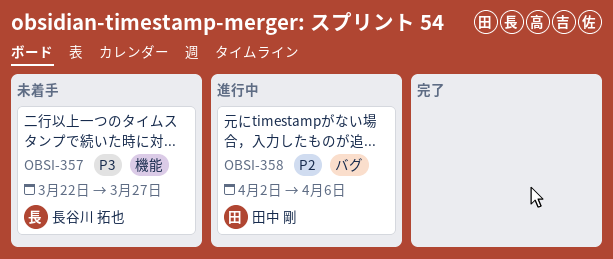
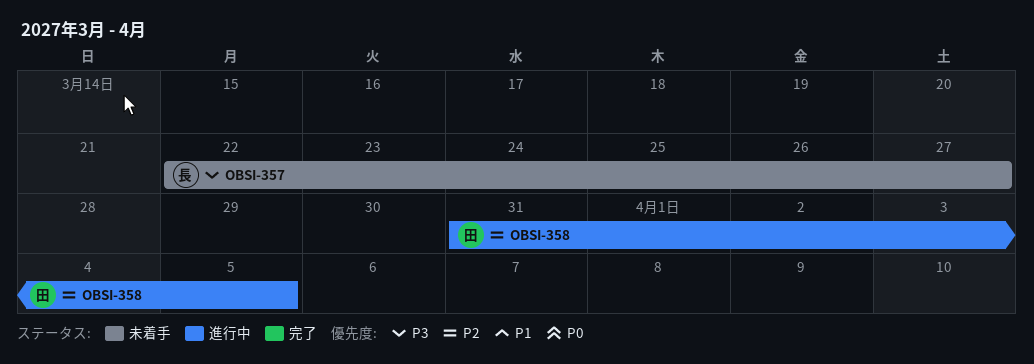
OBSI-358, start: Apr 2 -> Mar 31
OBSI-358, due: Apr 6 -> Apr 5

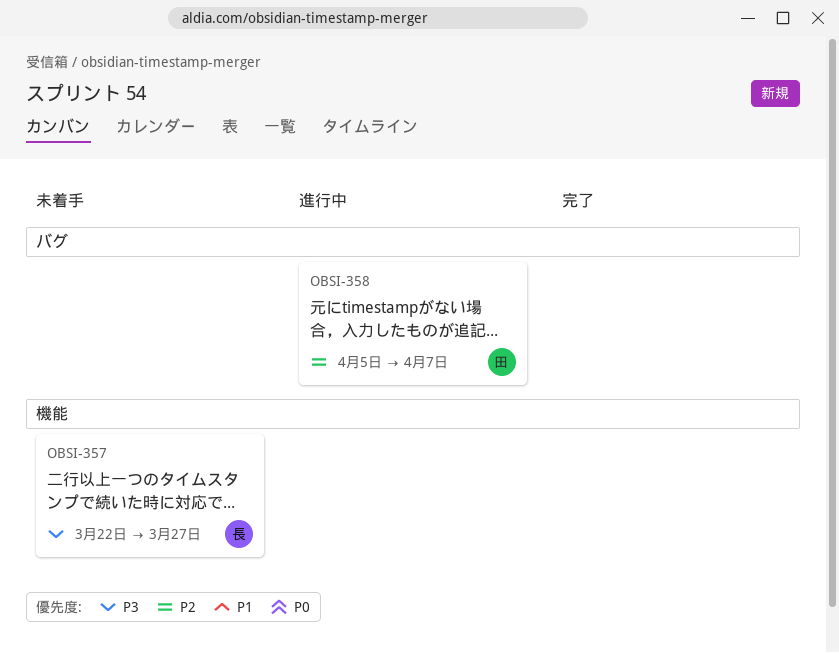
OBSI-358, start: Mar 31 -> Apr 5
OBSI-358, due: Apr 5 -> Apr 7

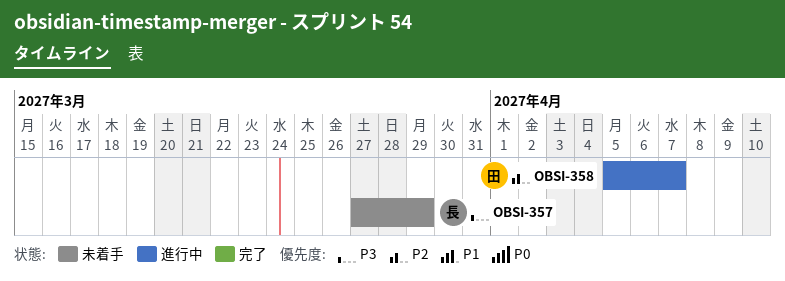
OBSI-357, start: Mar 22 -> Mar 27
OBSI-357, due: Mar 27 -> Mar 29

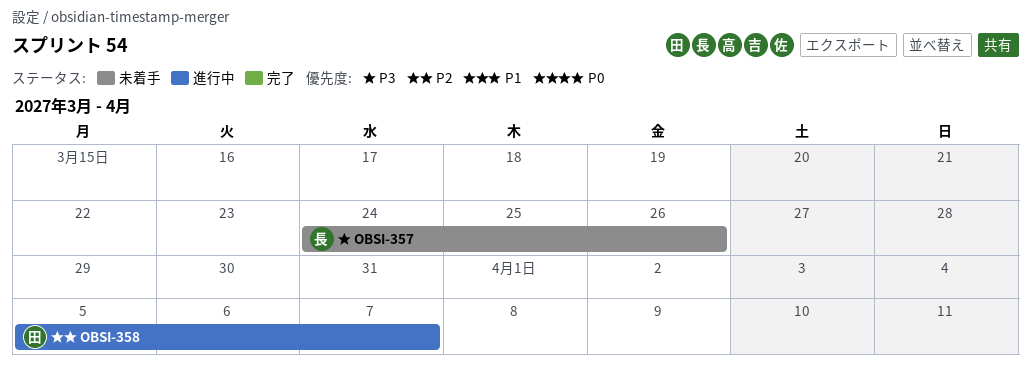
OBSI-357, start: Mar 27 -> Mar 24
OBSI-357, due: Mar 29 -> Mar 26

